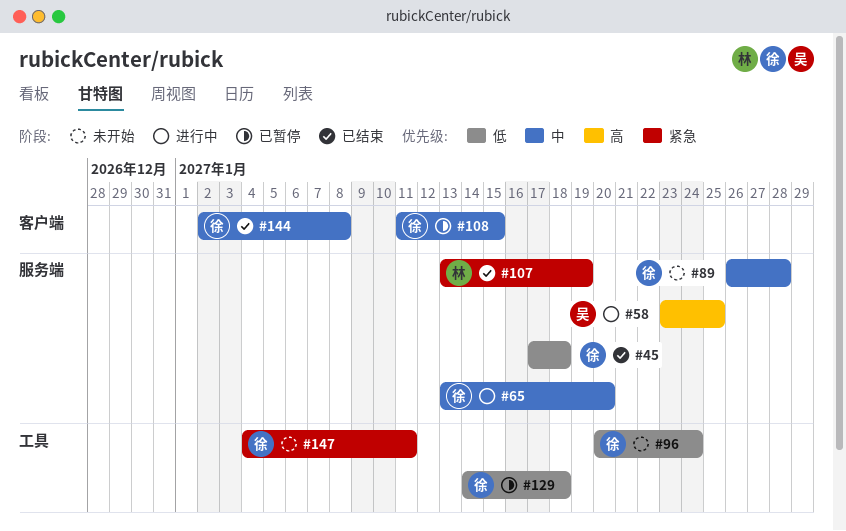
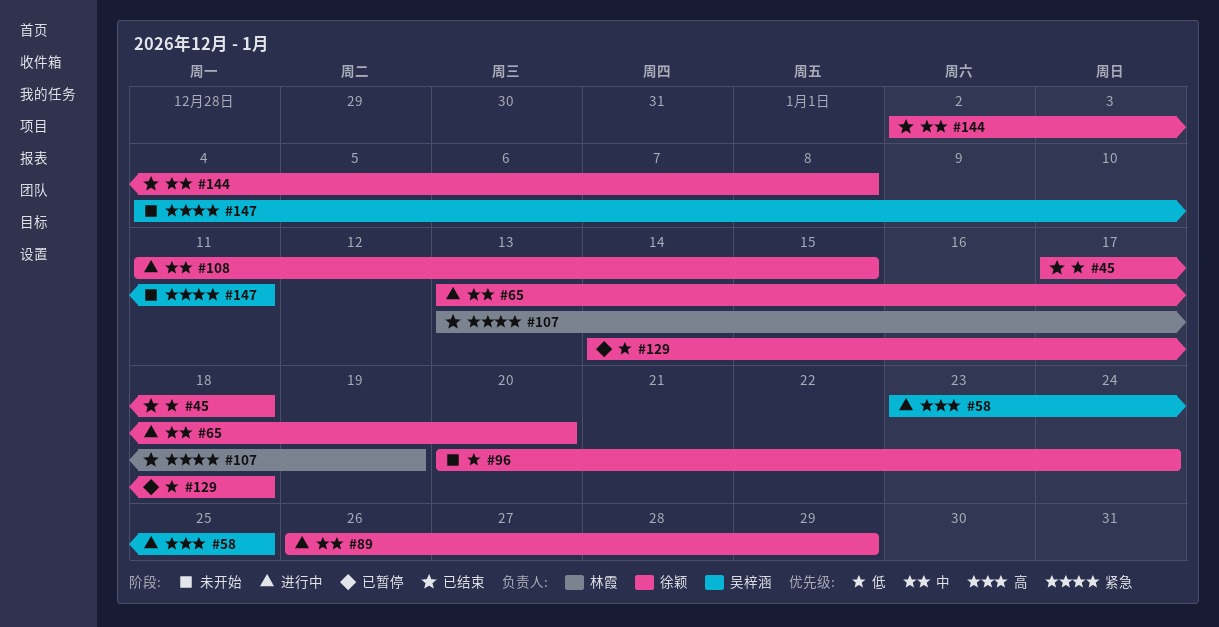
#89, status: 未开始 -> 进行中
#89, due: Jan 28 -> Jan 29
#108, status: 已暂停 -> 进行中
#147, owner: 徐颖 -> 吴梓涵

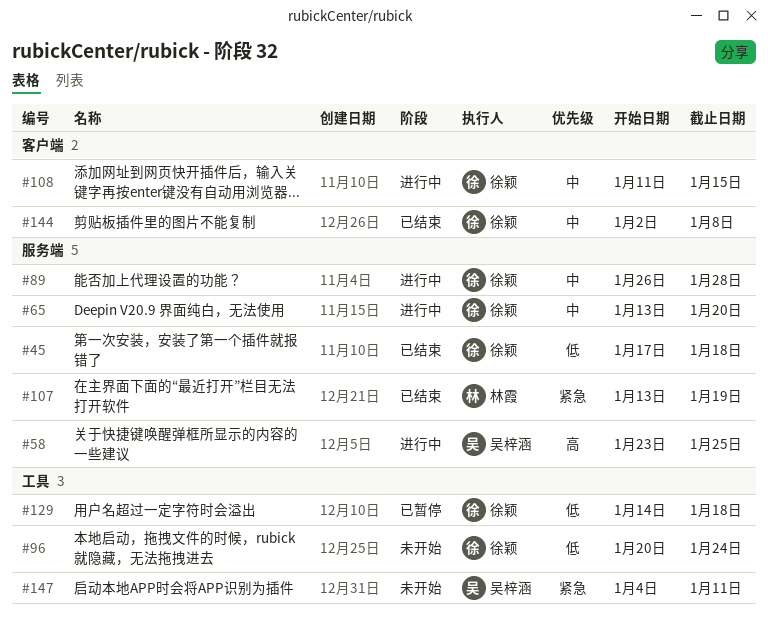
#89, due: Jan 29 -> Jan 28

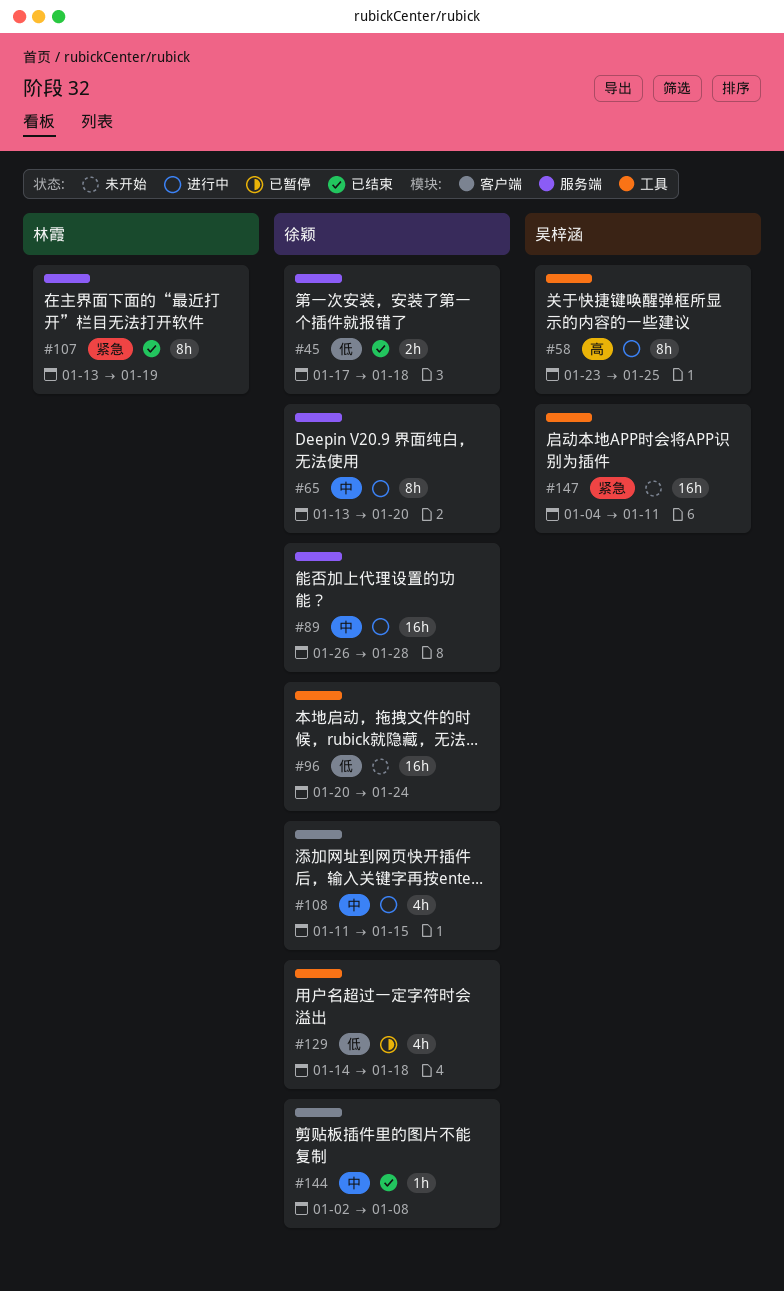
#58, label: 服务端 -> 工具

